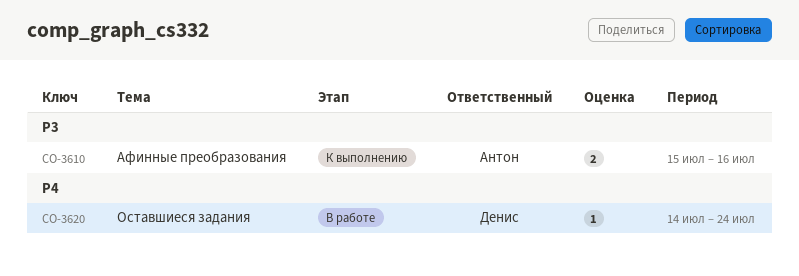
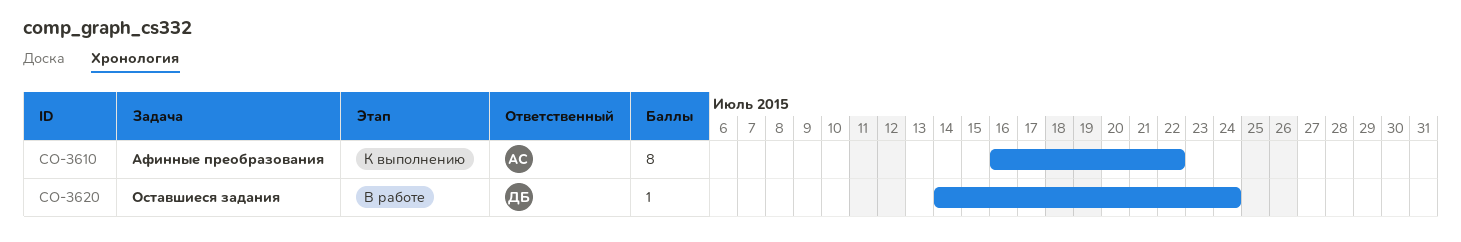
CO-3610, estimate: 2 -> 8
CO-3610, start: Jul 15 -> Jul 16
CO-3610, due: Jul 16 -> Jul 22

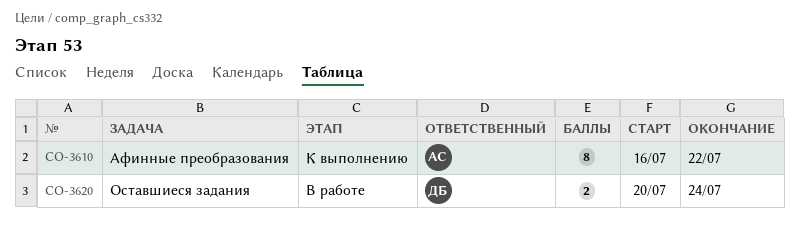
CO-3620, estimate: 1 -> 2
CO-3620, start: Jul 14 -> Jul 20

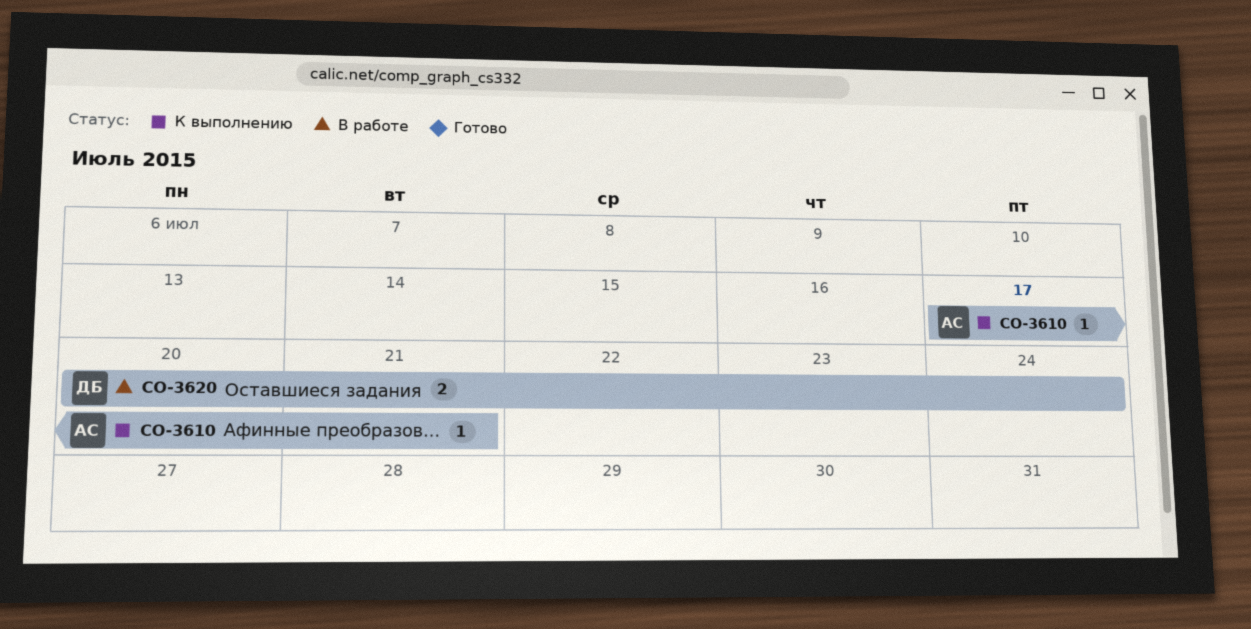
CO-3610, estimate: 8 -> 1
CO-3610, start: Jul 16 -> Jul 17
CO-3610, due: Jul 22 -> Jul 21

